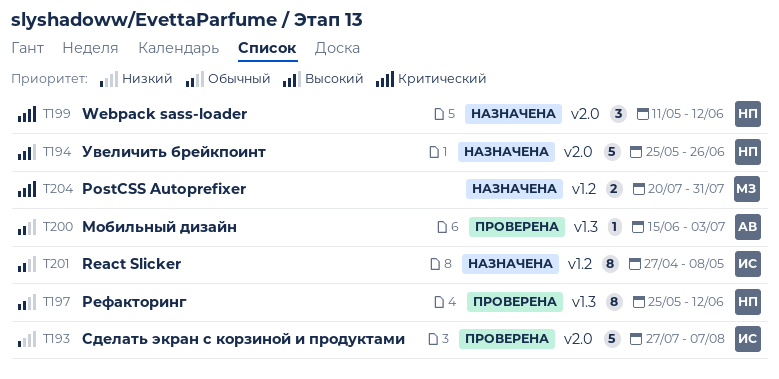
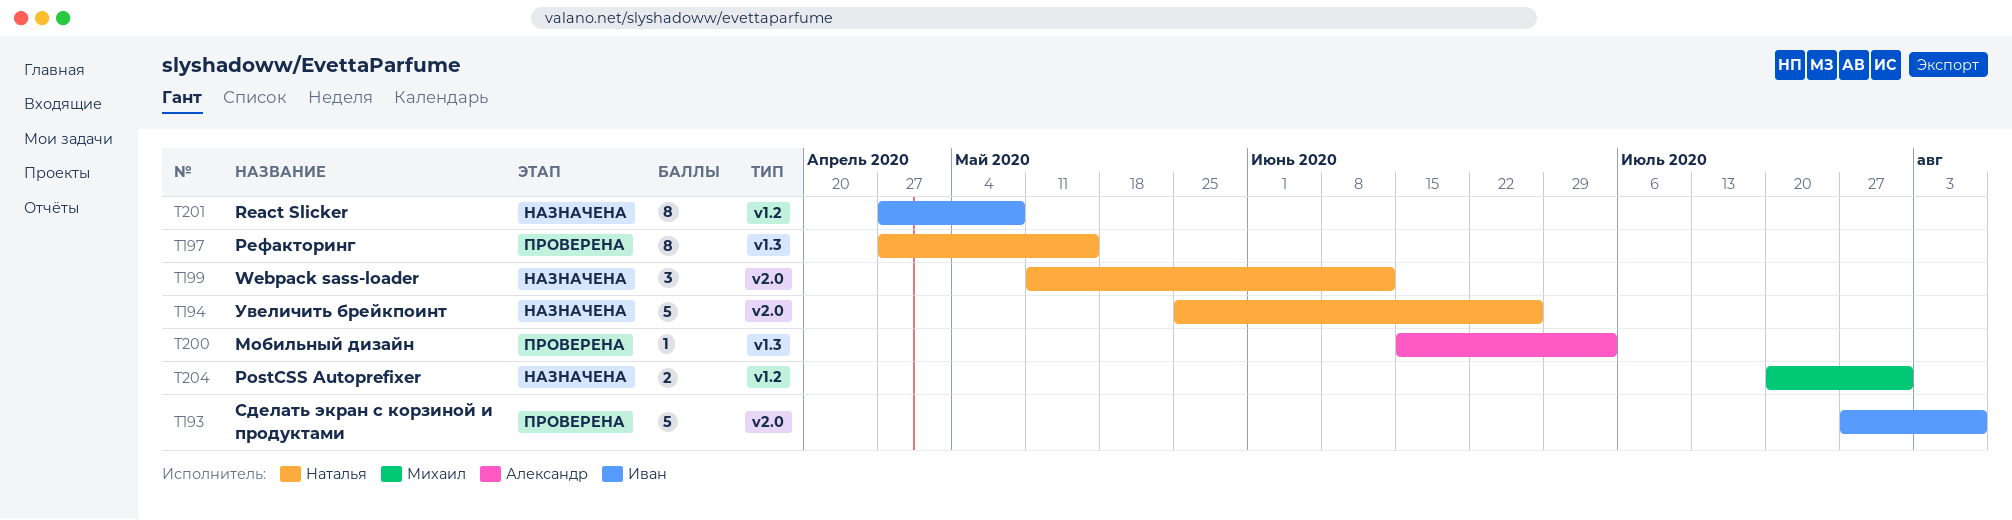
T197, start: May 25 -> Apr 27
T197, due: Jun 12 -> May 15

